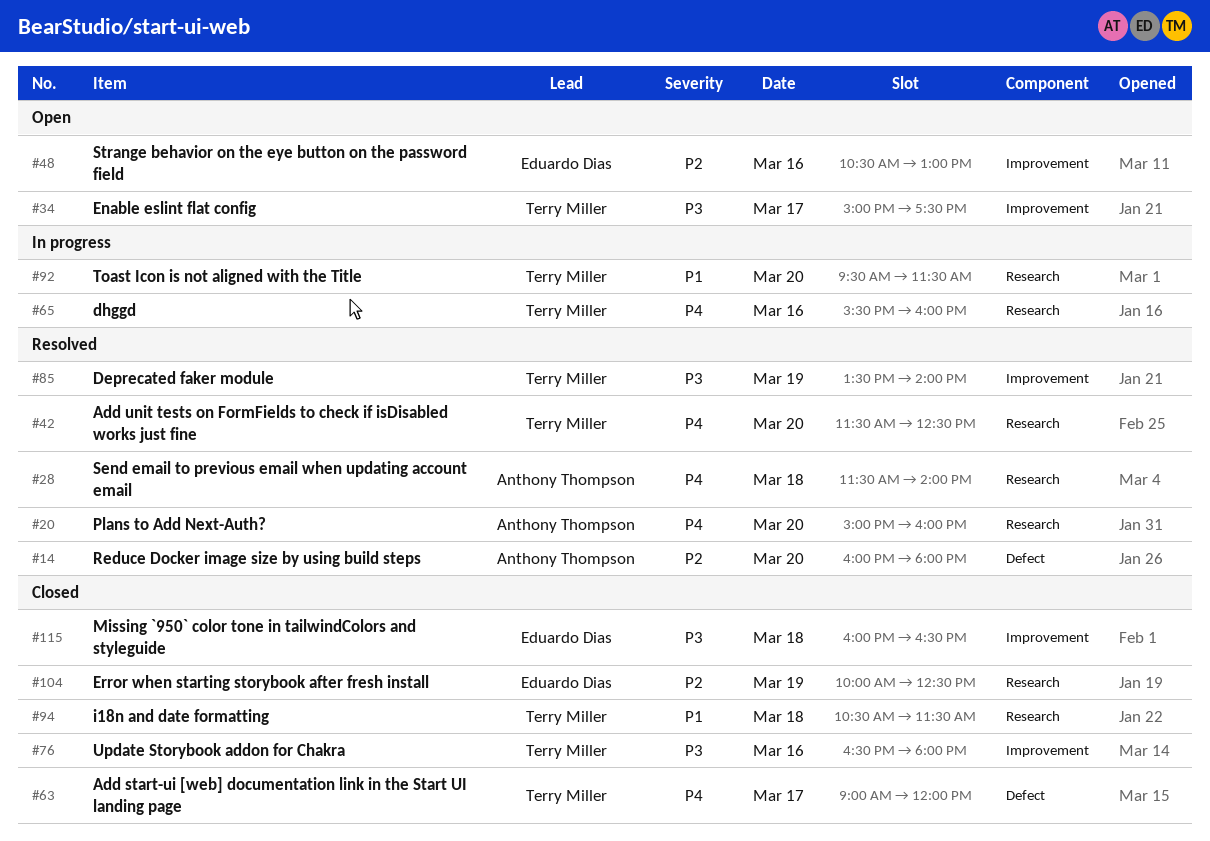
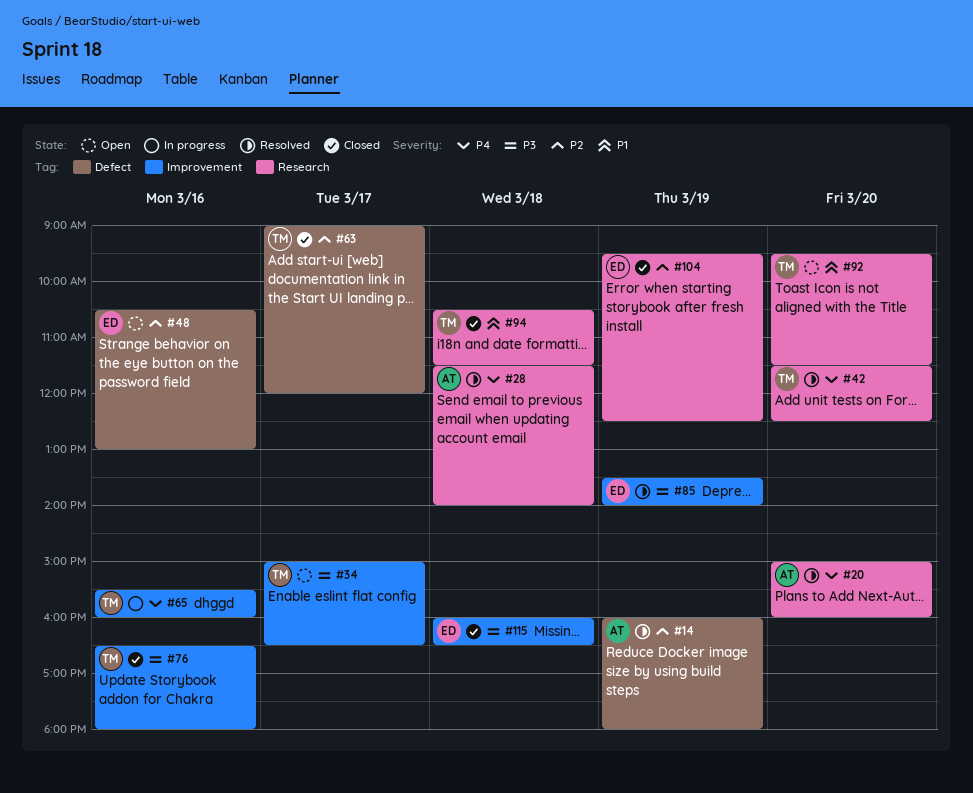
#14, day: Mar 20 -> Mar 19
#34, ends: 17:30 -> 16:30
#48, label: Improvement -> Defect
#63, priority: P4 -> P2
#65, label: Research -> Improvement
#85, owner: Terry Miller -> Eduardo Dias
#92, status: In progress -> Open
#104, begins: 10:00 -> 09:30

